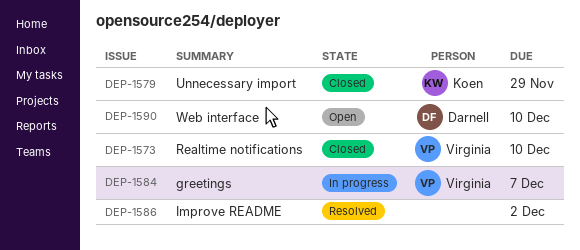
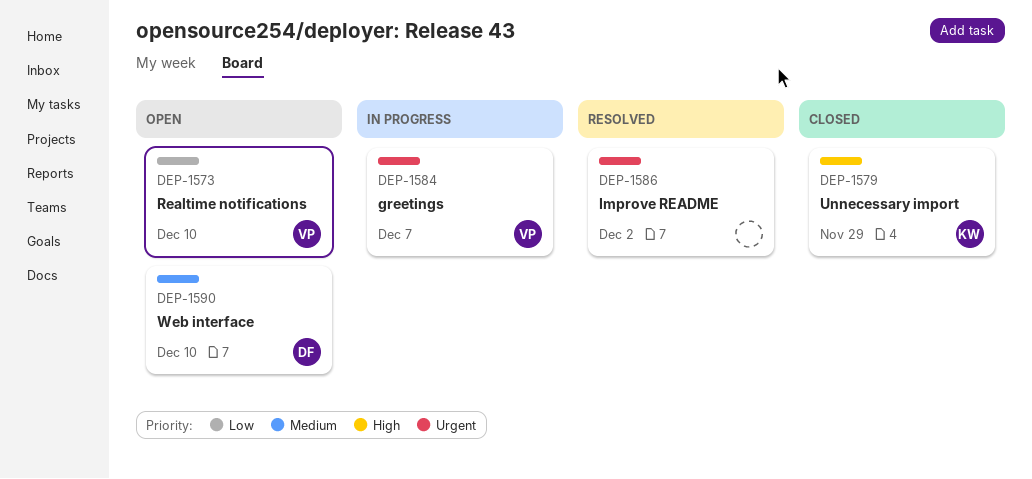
DEP-1573, status: Closed -> Open

